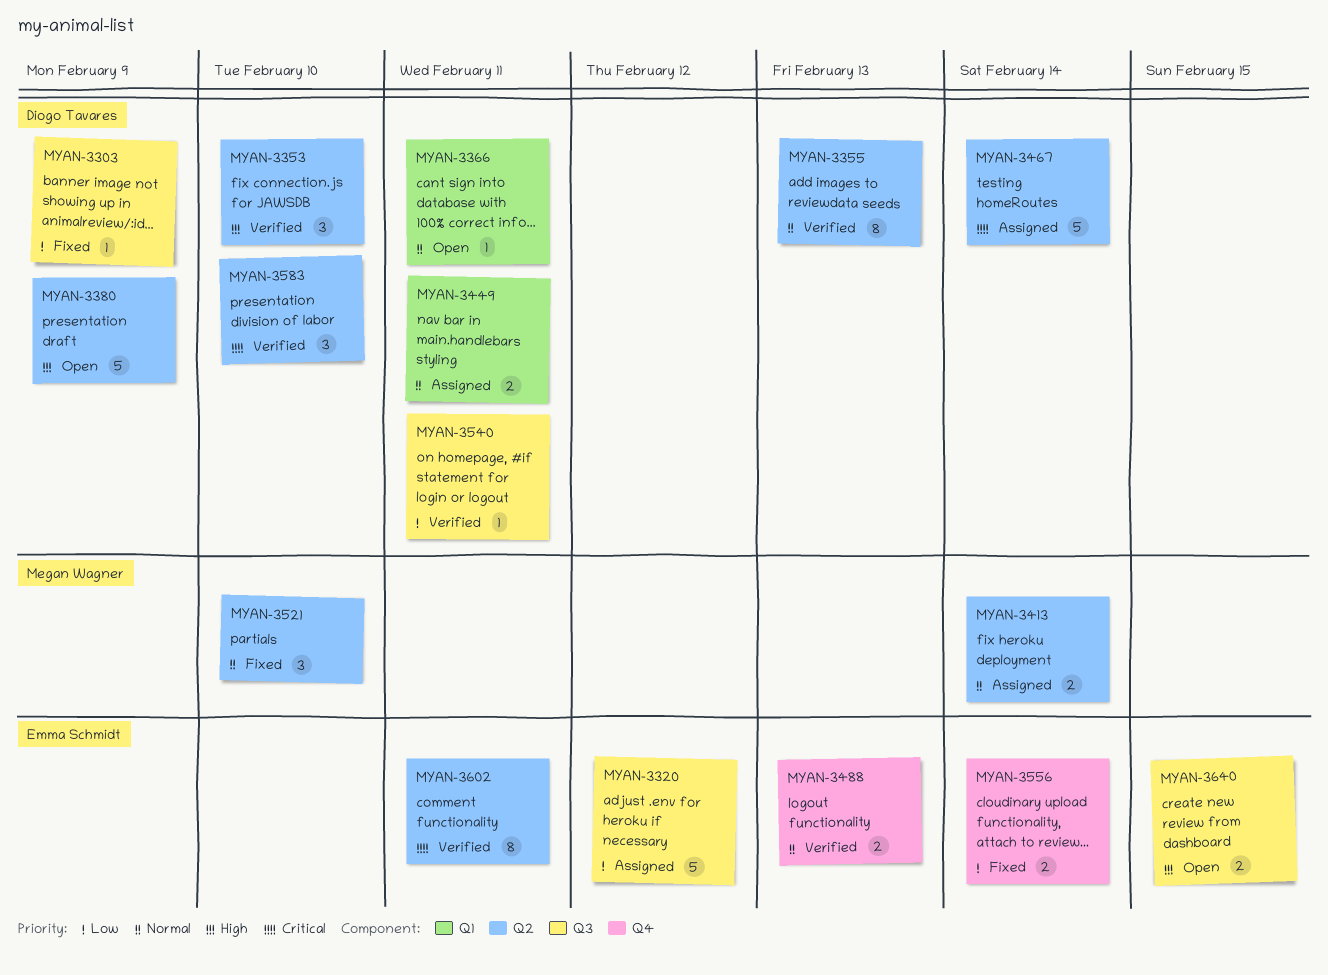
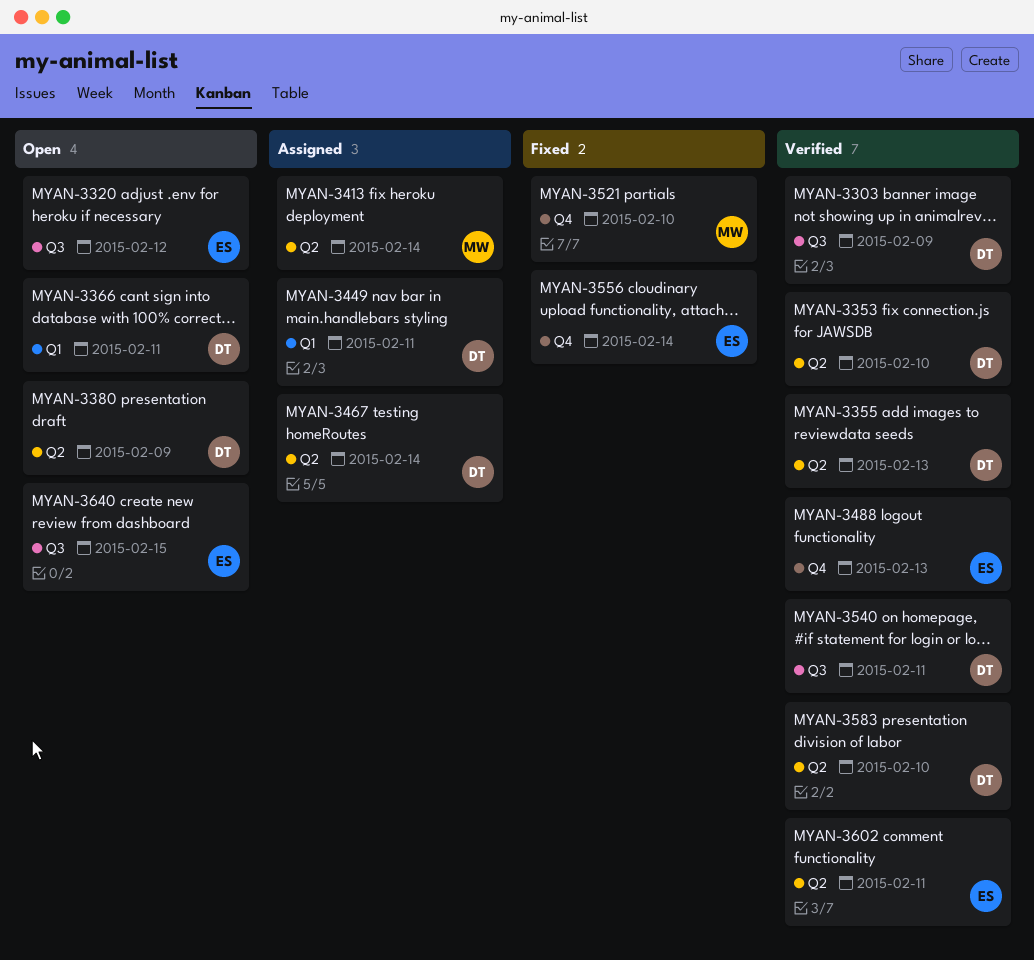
MYAN-3303, status: Fixed -> Verified
MYAN-3320, status: Assigned -> Open
MYAN-3521, label: Q2 -> Q4

